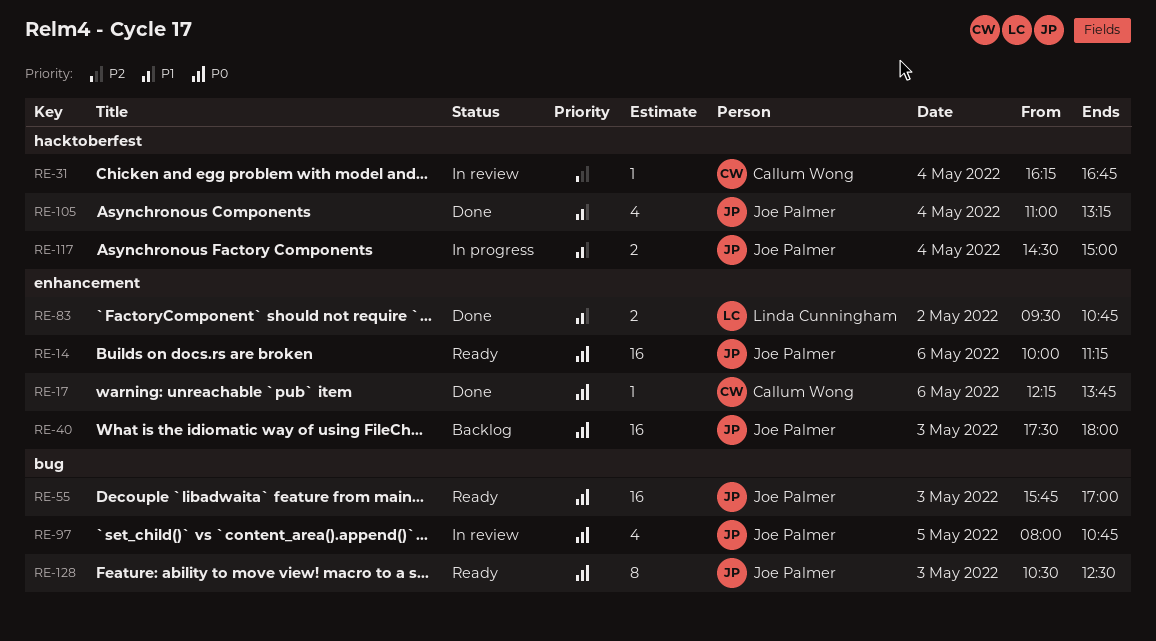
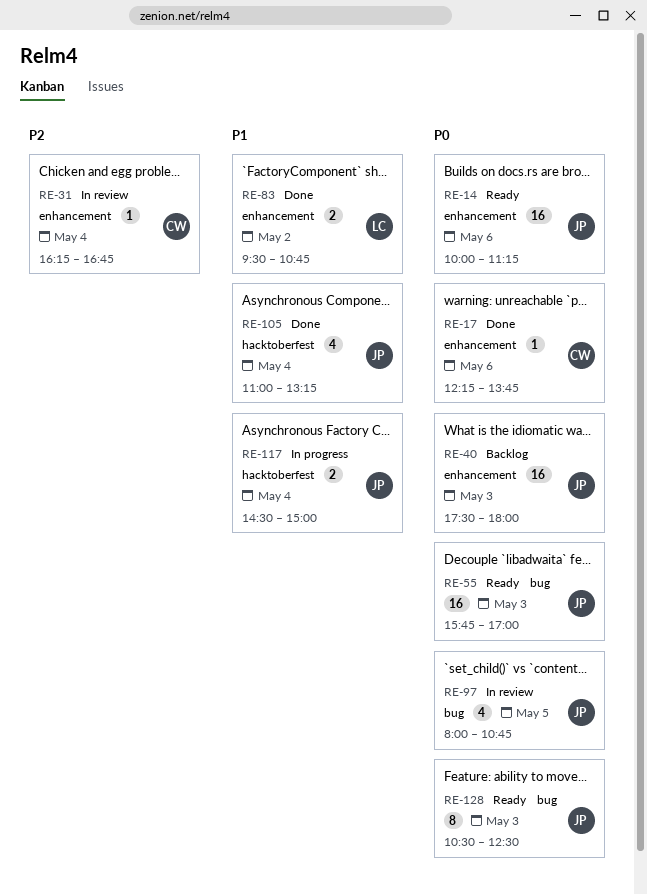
RE-31, label: hacktoberfest -> enhancement

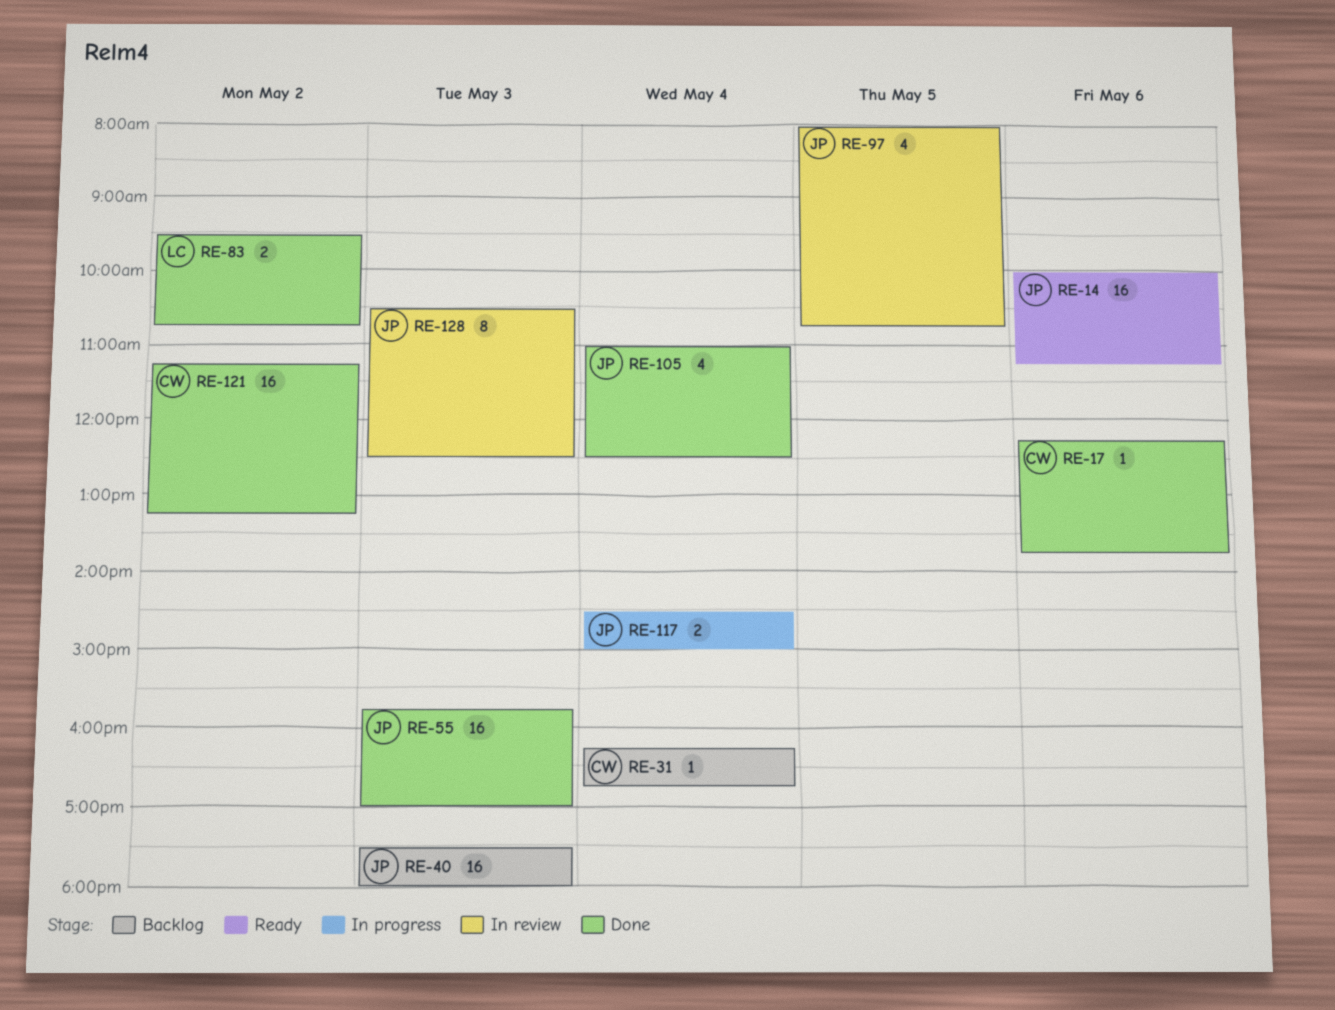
RE-31, status: In review -> Backlog
RE-55, status: Ready -> Done
RE-105, ends: 13:15 -> 12:30
RE-121: none -> present
RE-128, status: Ready -> In review

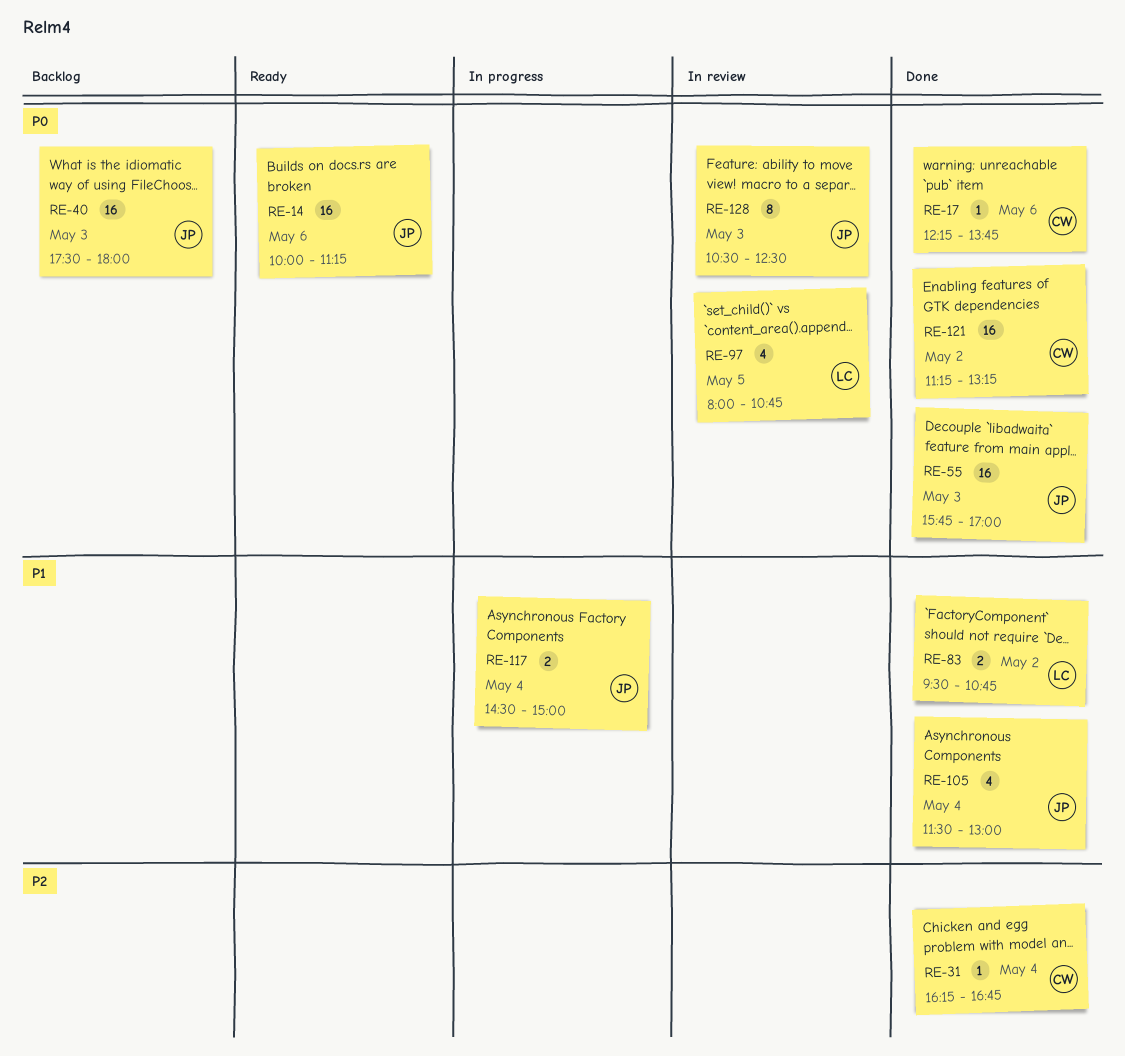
RE-31, status: Backlog -> Done
RE-97, owner: JP -> LC
RE-105, begins: 11:00 -> 11:30
RE-105, ends: 12:30 -> 13:00

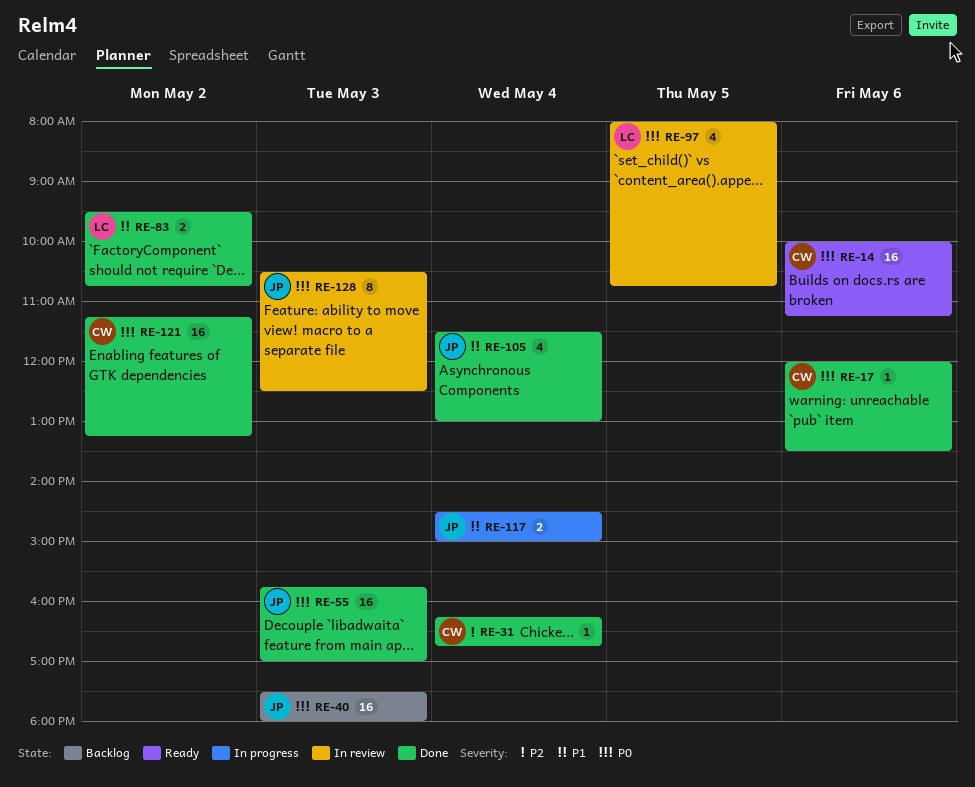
RE-14, owner: JP -> CW
RE-17, begins: 12:15 -> 12:00
RE-17, ends: 13:45 -> 13:30

